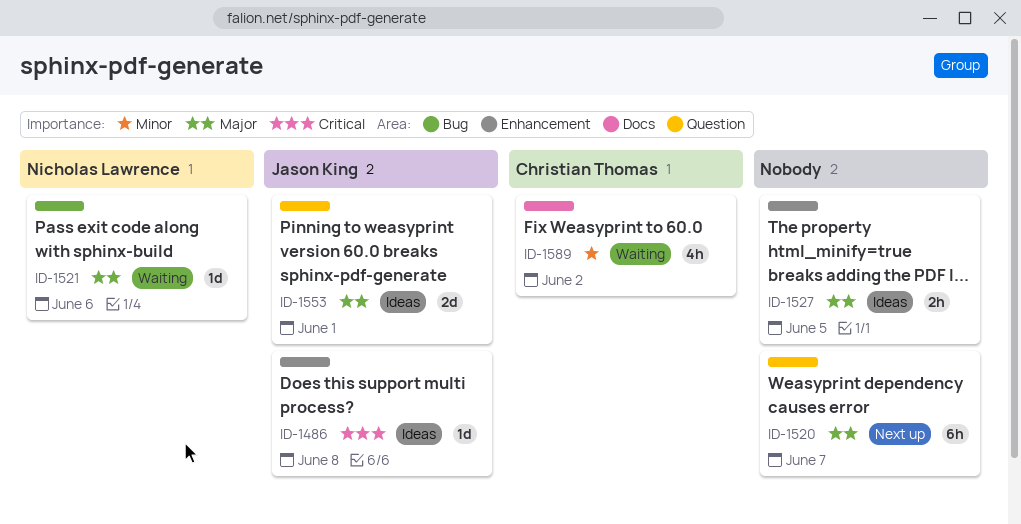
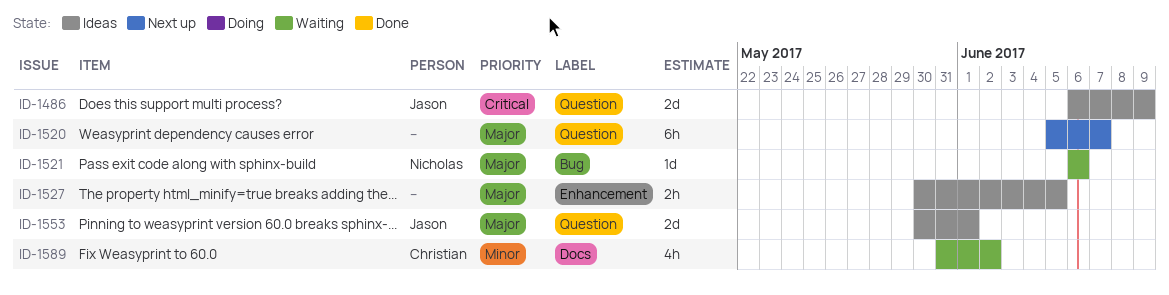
ID-1486, label: Enhancement -> Question
ID-1486, estimate: 1d -> 2d
ID-1486, due: Jun 8 -> Jun 9

